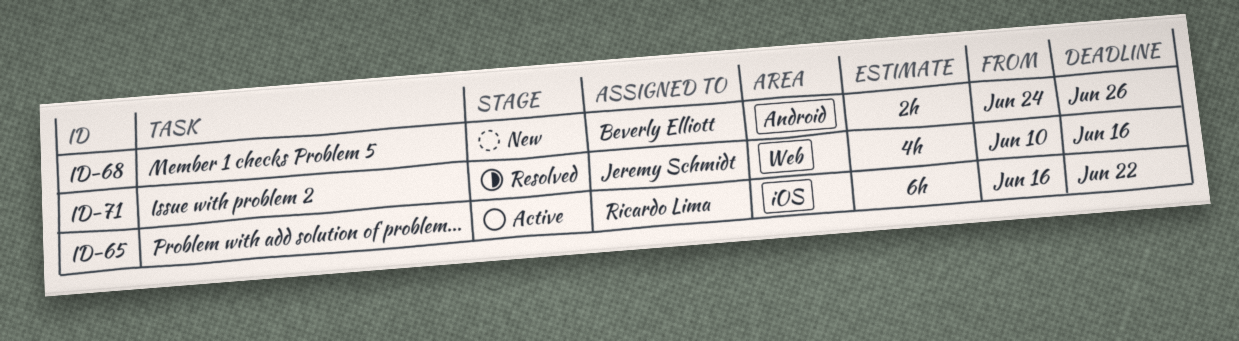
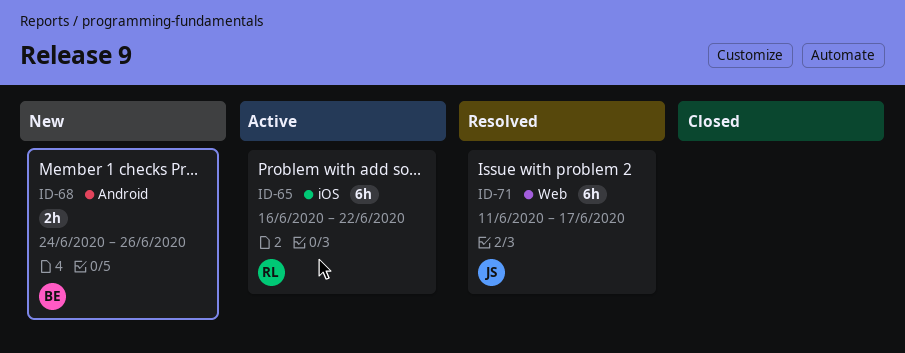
ID-71, estimate: 4h -> 6h
ID-71, start: Jun 10 -> Jun 11
ID-71, due: Jun 16 -> Jun 17

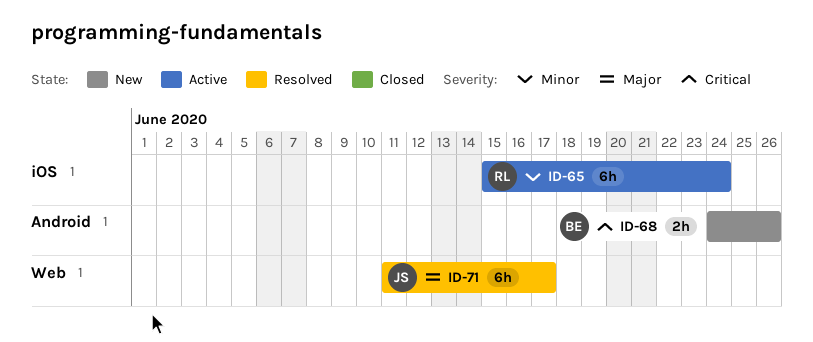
ID-65, start: Jun 16 -> Jun 15
ID-65, due: Jun 22 -> Jun 24

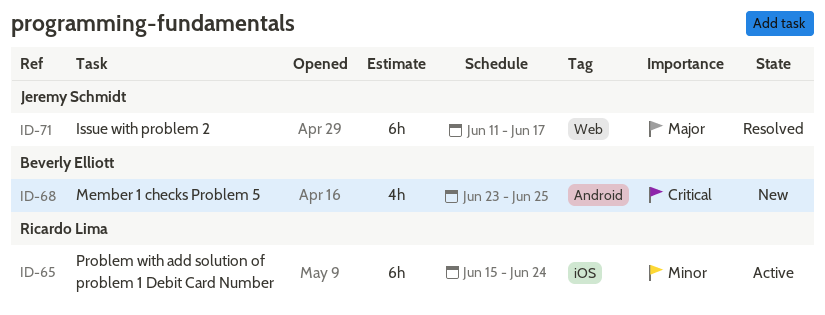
ID-68, estimate: 2h -> 4h
ID-68, start: Jun 24 -> Jun 23
ID-68, due: Jun 26 -> Jun 25

